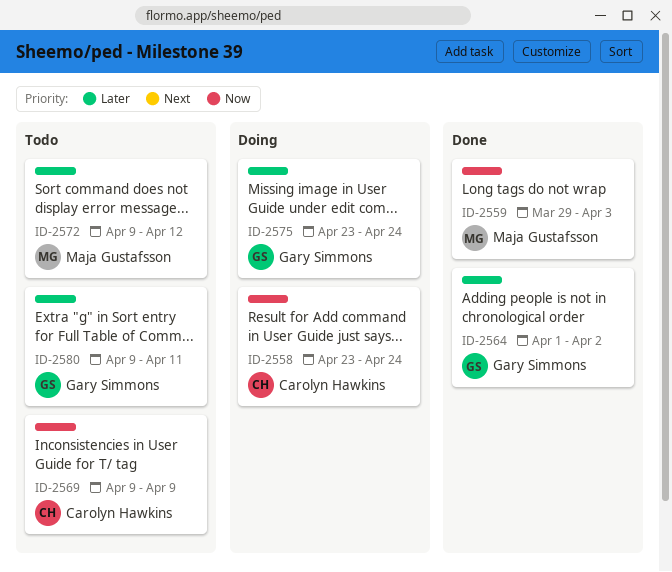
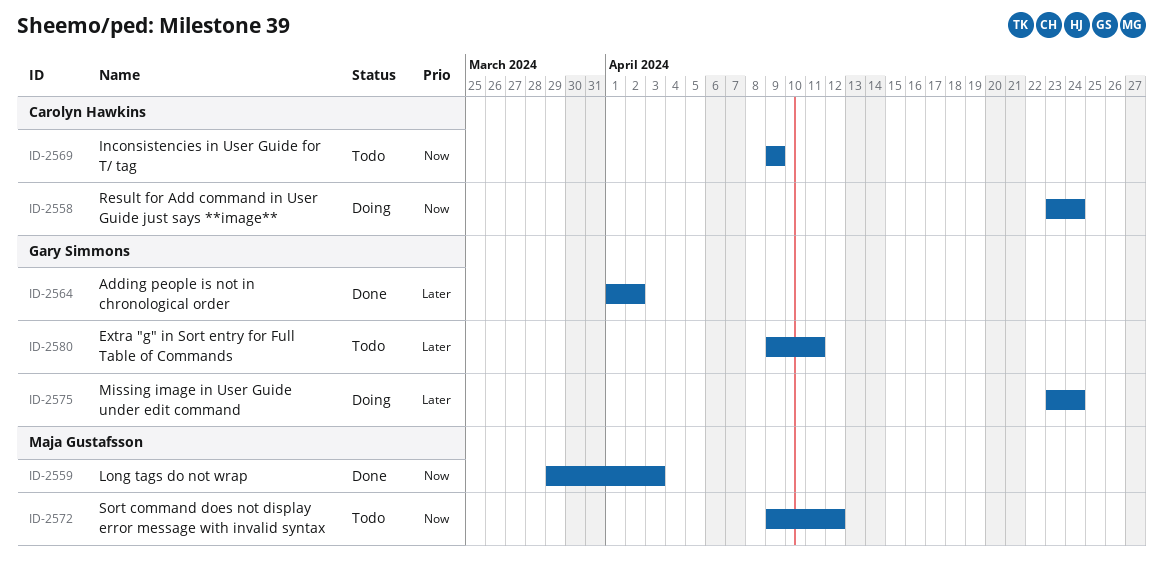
ID-2572, priority: Later -> Now

